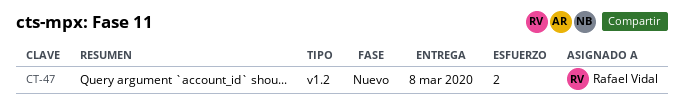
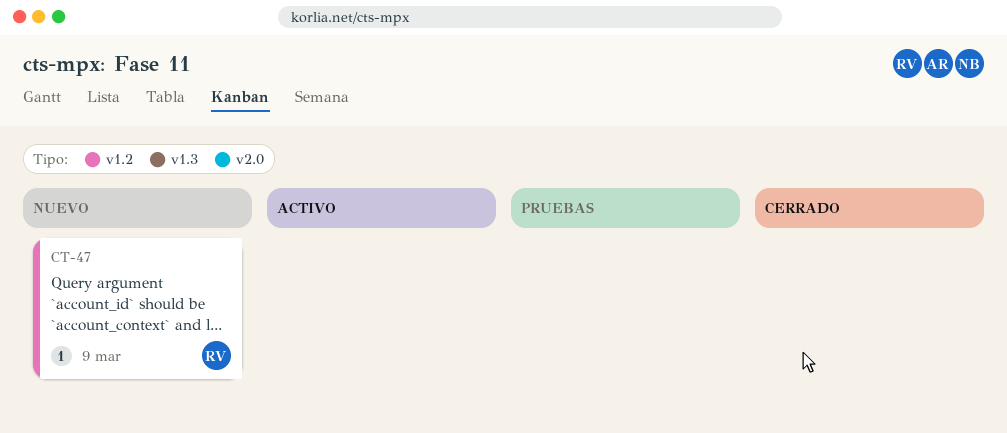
CT-47, estimate: 2 -> 1
CT-47, due: Mar 8 -> Mar 9

